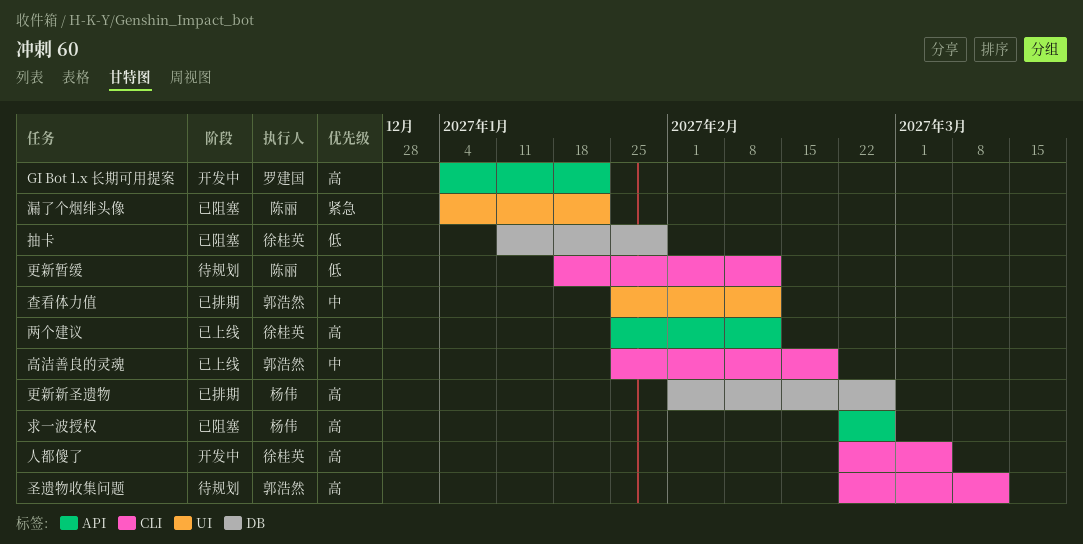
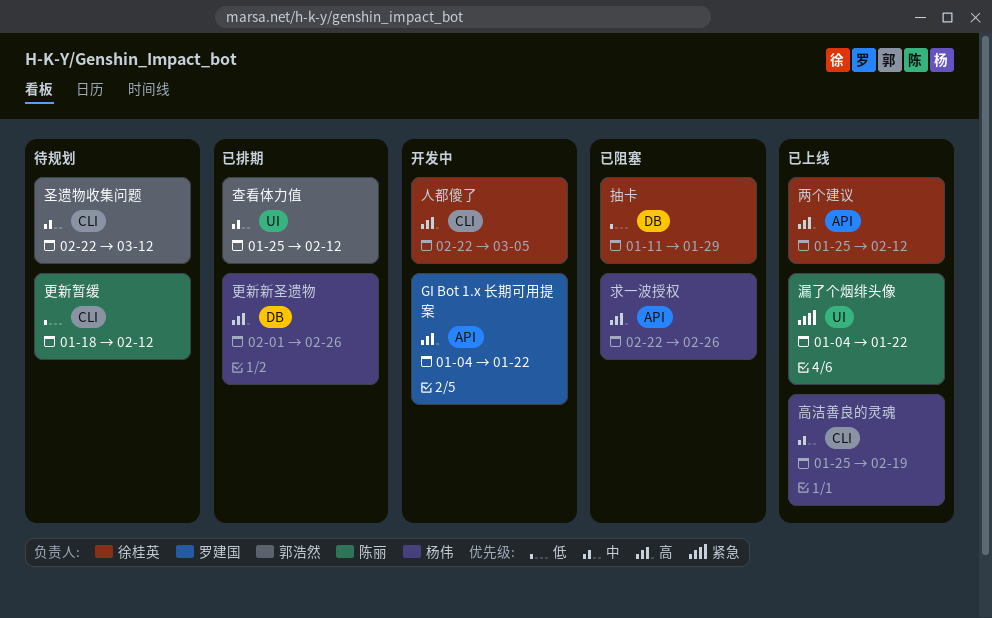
圣遗物收集问题, priority: 高 -> 中
漏了个烟绯头像, status: 已阻塞 -> 已上线
高洁善良的灵魂, owner: 郭浩然 -> 杨伟

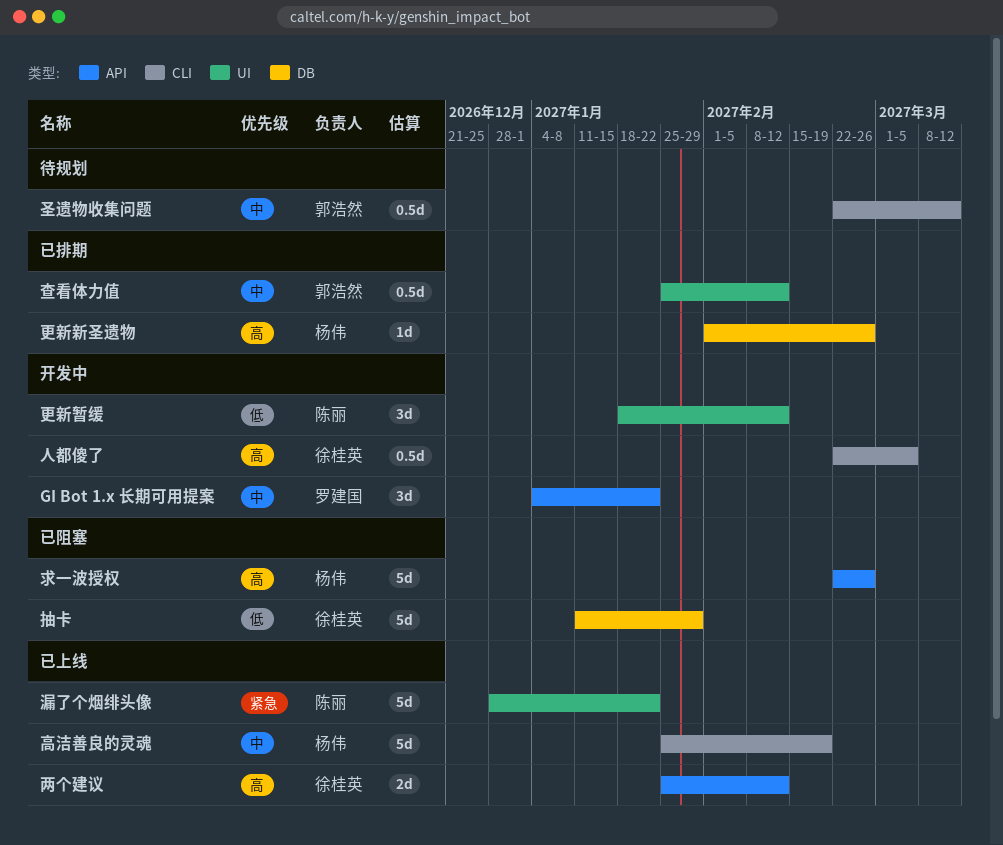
GI Bot 1.x 长期可用提案, priority: 高 -> 中
更新暂缓, status: 待规划 -> 开发中
更新暂缓, label: CLI -> UI
漏了个烟绯头像, start: Jan 4 -> Dec 28

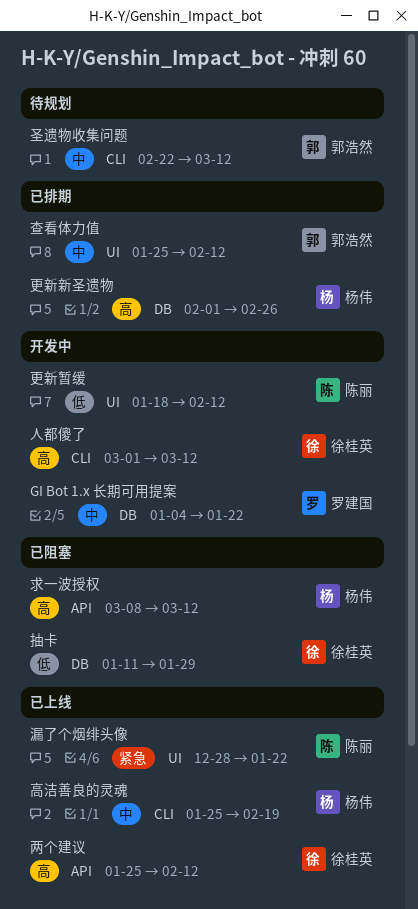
GI Bot 1.x 长期可用提案, label: API -> DB
人都傻了, start: Feb 22 -> Mar 1
人都傻了, due: Mar 5 -> Mar 12
求一波授权, start: Feb 22 -> Mar 8
求一波授权, due: Feb 26 -> Mar 12

